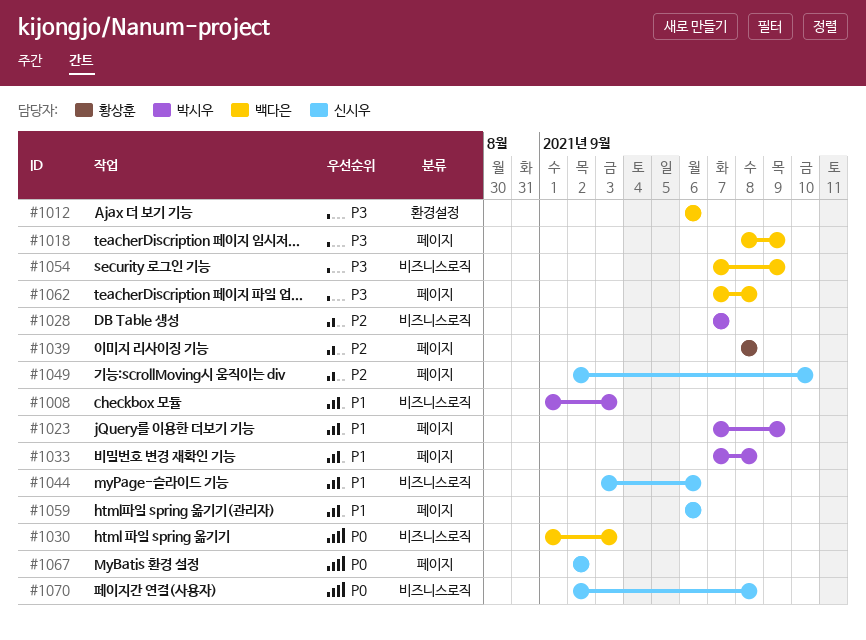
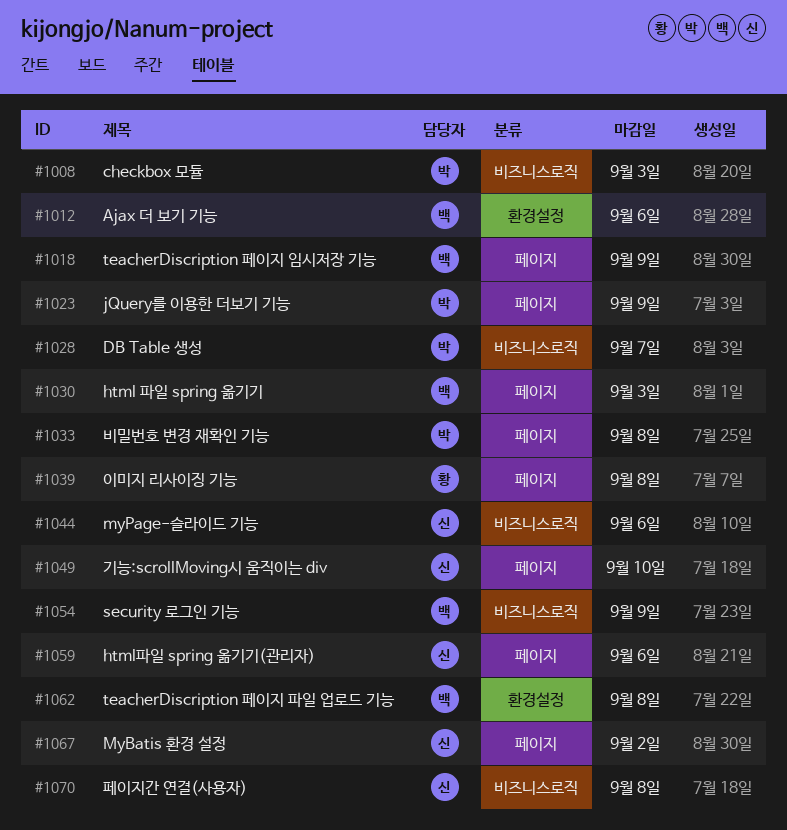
#1030, label: 비즈니스로직 -> 페이지
#1062, label: 페이지 -> 환경설정

